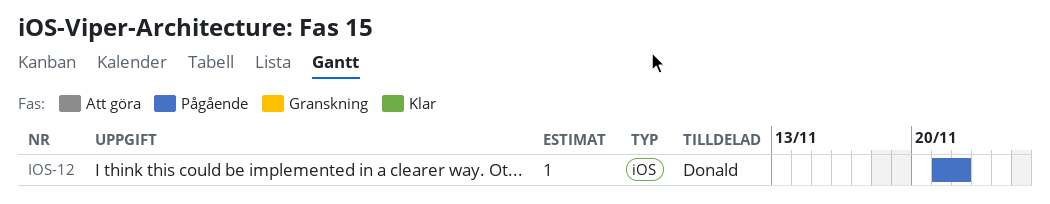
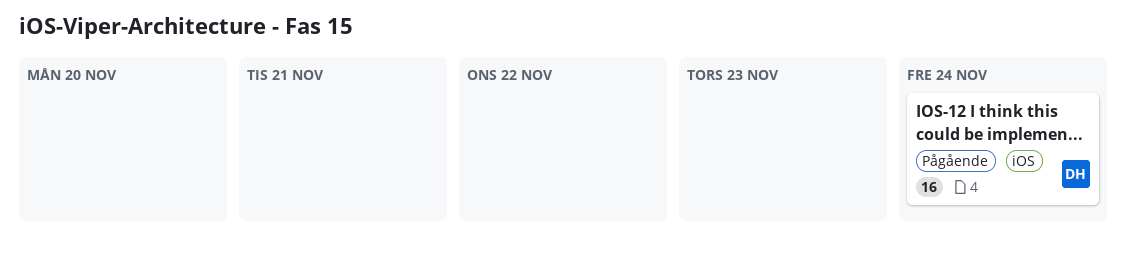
IOS-12, estimate: 1 -> 16
IOS-12, due: Nov 22 -> Nov 24

